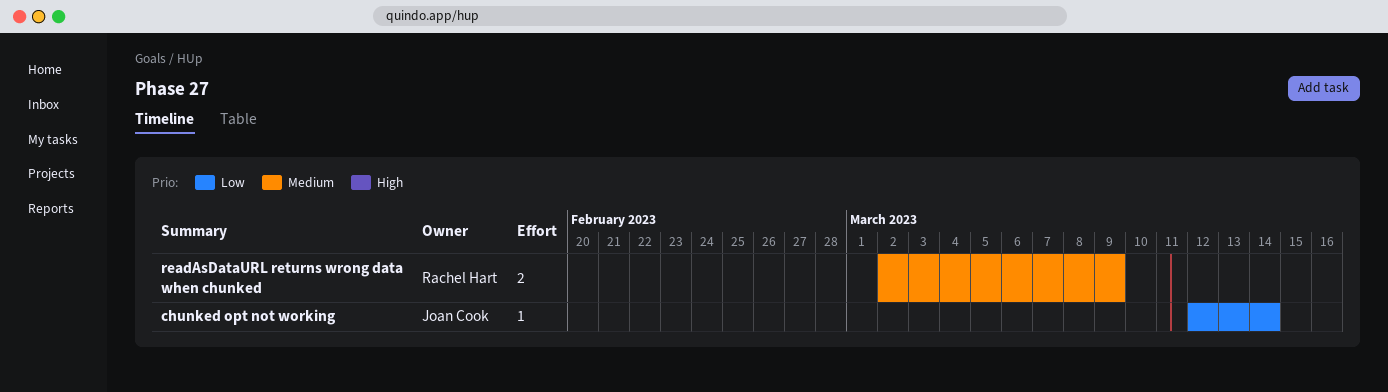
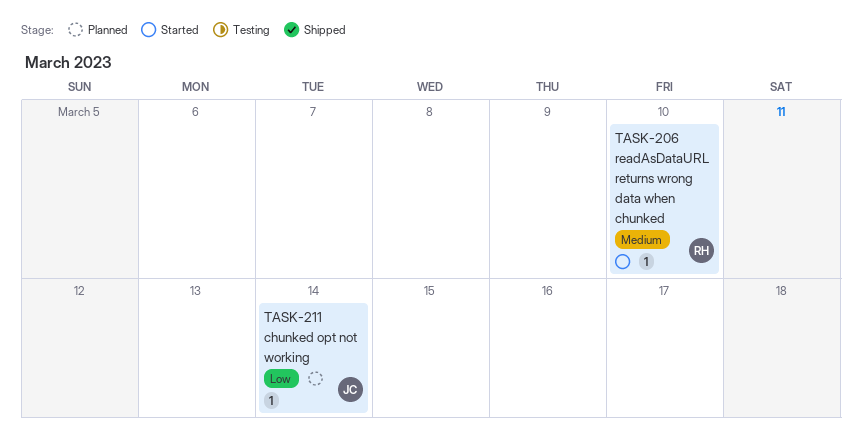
readAsDataURL returns wrong data when chunked, estimate: 2 -> 1
readAsDataURL returns wrong data when chunked, due: Mar 9 -> Mar 10

